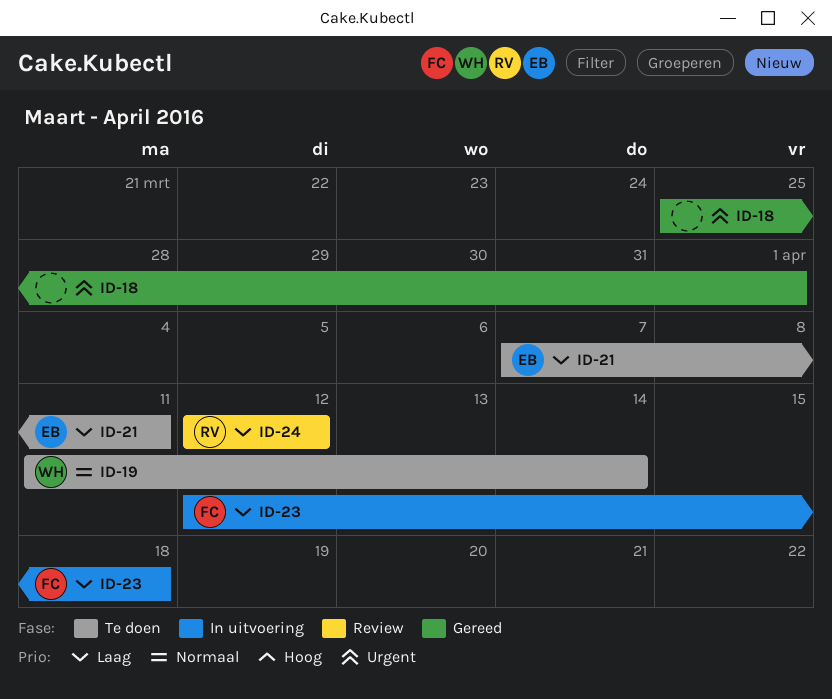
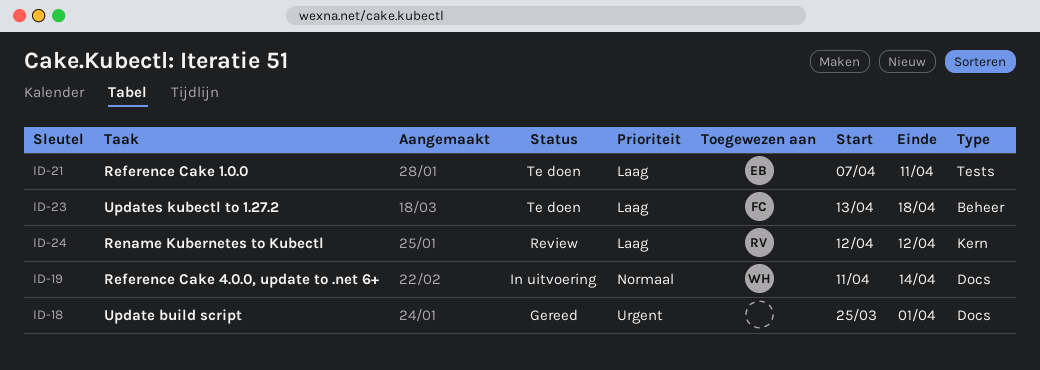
ID-19, status: Te doen -> In uitvoering
ID-23, status: In uitvoering -> Te doen
ID-23, start: Apr 12 -> Apr 13

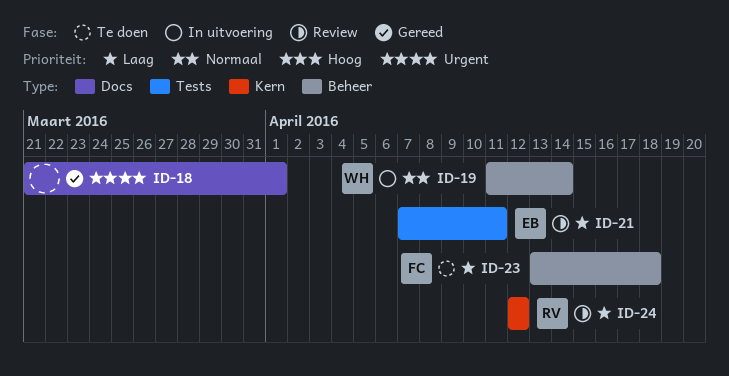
ID-18, start: Mar 25 -> Mar 21
ID-19, label: Docs -> Beheer
ID-21, status: Te doen -> Review

